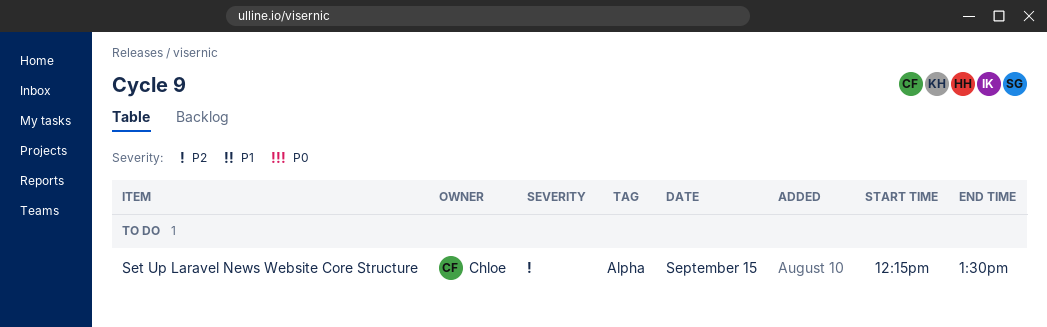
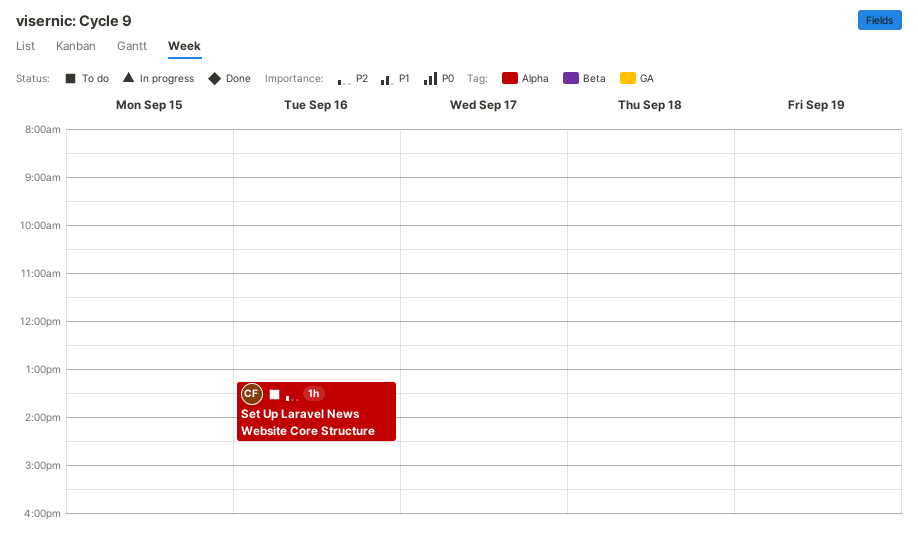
Set Up Laravel News Website Core Structure, day: Sep 15 -> Sep 16
Set Up Laravel News Website Core Structure, begins: 12:15 -> 13:15
Set Up Laravel News Website Core Structure, ends: 13:30 -> 14:30

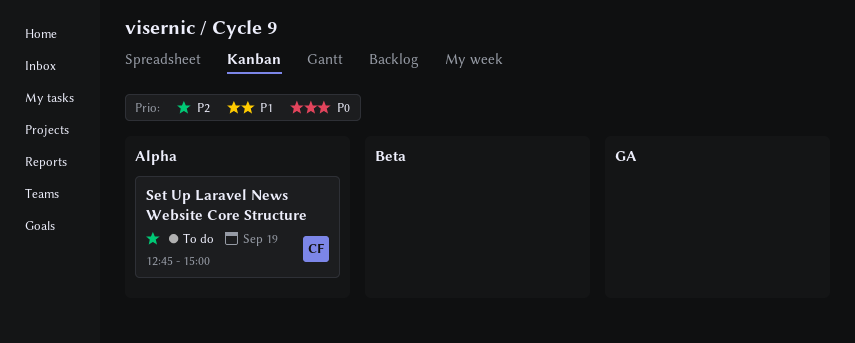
Set Up Laravel News Website Core Structure, day: Sep 16 -> Sep 19
Set Up Laravel News Website Core Structure, begins: 13:15 -> 12:45
Set Up Laravel News Website Core Structure, ends: 14:30 -> 15:00

